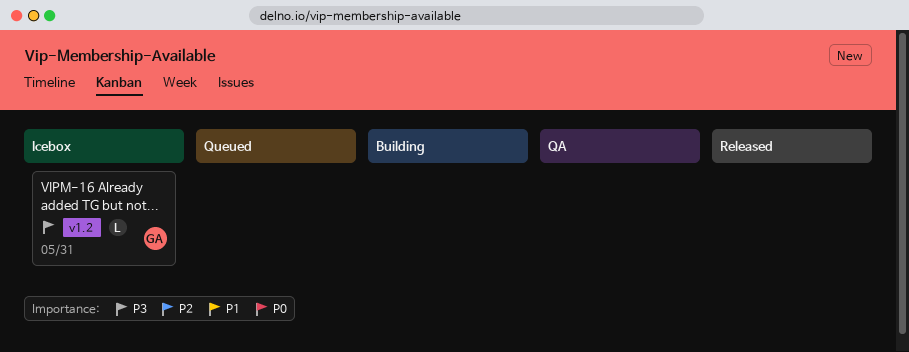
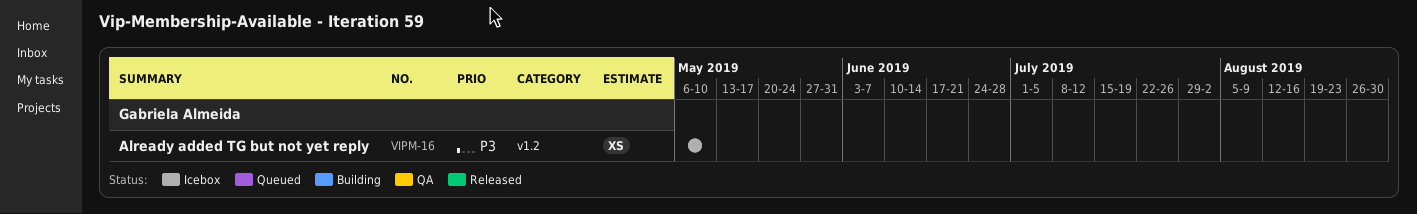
VIPM-16, estimate: L -> XS
VIPM-16, due: May 31 -> May 10

